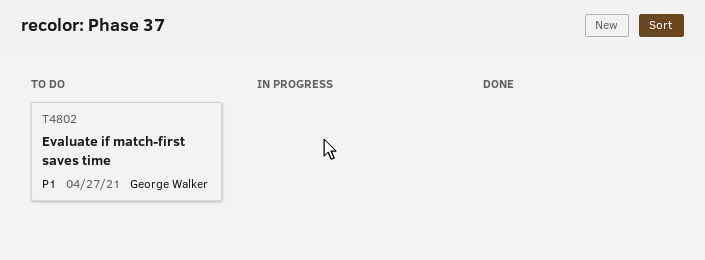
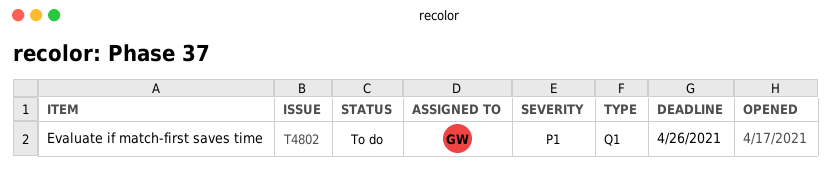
T4802, due: Apr 27 -> Apr 26

